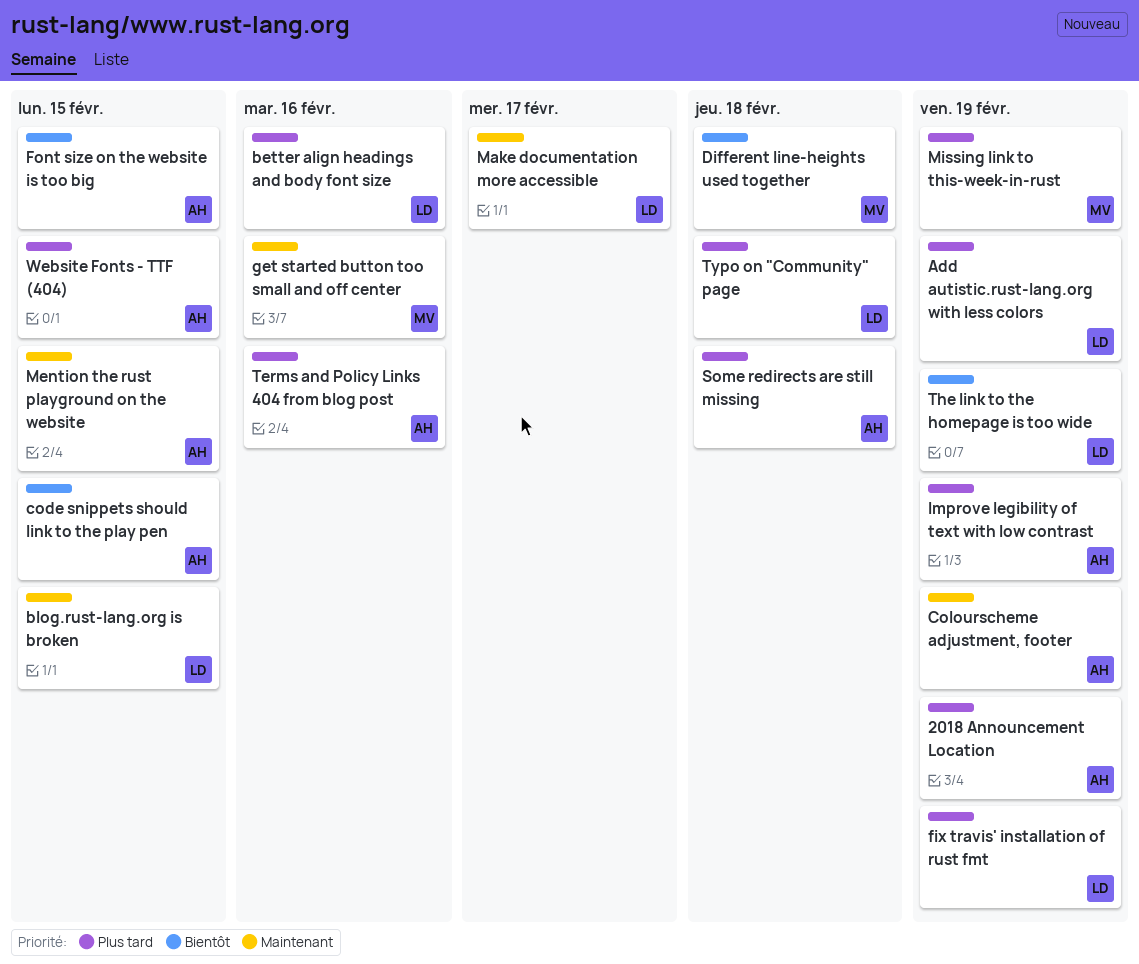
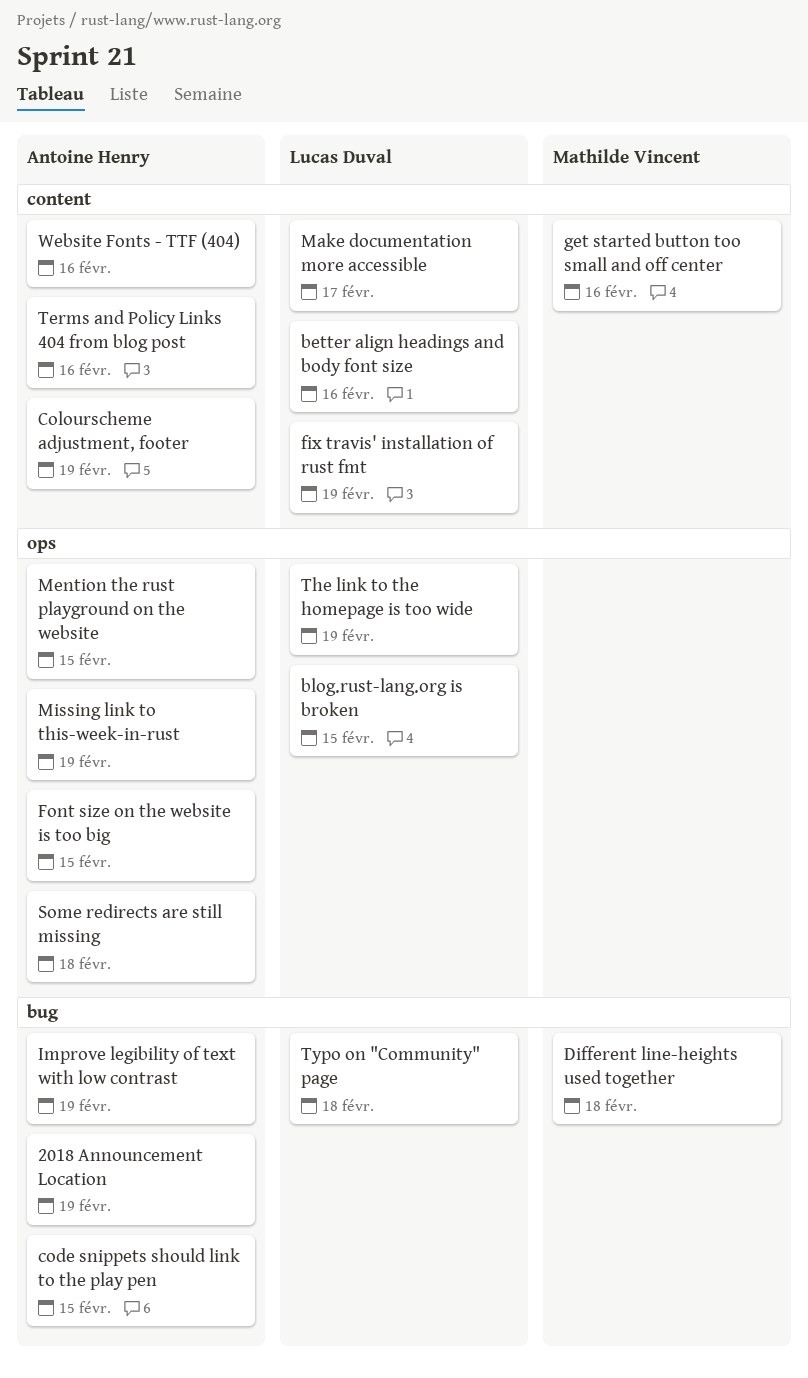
Add autistic.rust-lang.org with less colors: present -> none
Missing link to this-week-in-rust, owner: Mathilde Vincent -> Antoine Henry
Website Fonts - TTF (404), due: Feb 15 -> Feb 16

